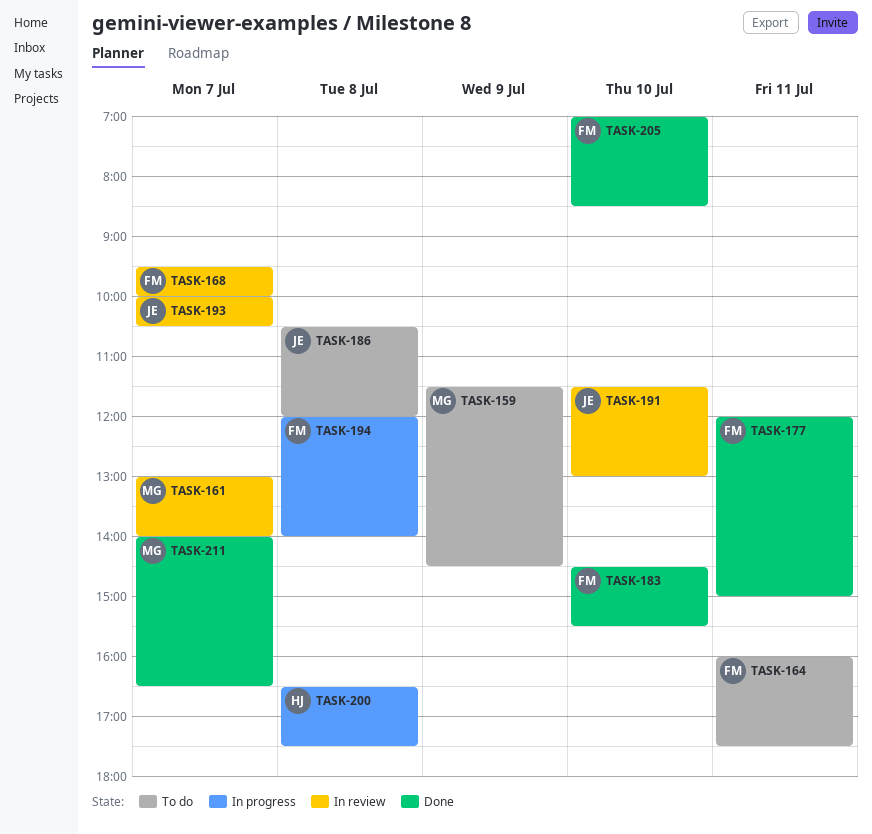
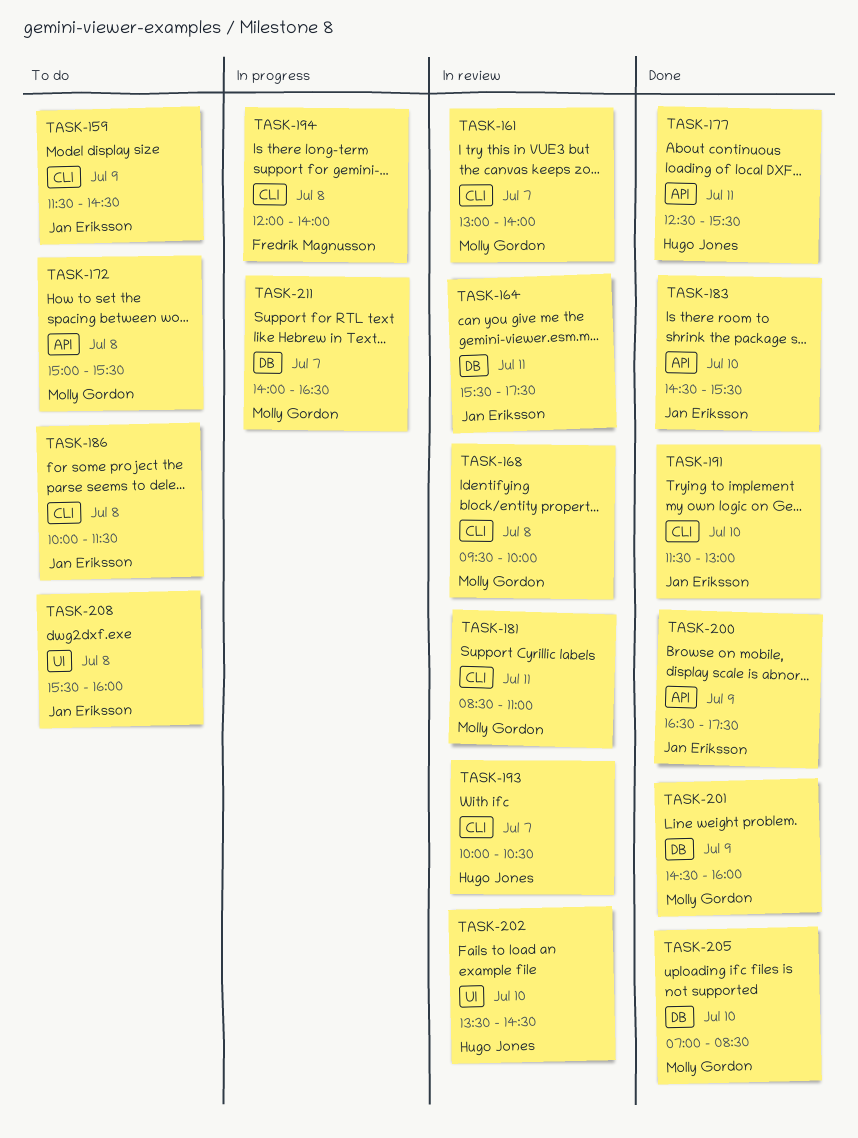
TASK-159, owner: Molly Gordon -> Jan Eriksson
TASK-164, status: To do -> In review
TASK-164, owner: Fredrik Magnusson -> Jan Eriksson
TASK-164, begins: 16:00 -> 15:30
TASK-168, owner: Fredrik Magnusson -> Molly Gordon
TASK-168, day: Jul 7 -> Jul 8
TASK-172: none -> present
TASK-177, owner: Fredrik Magnusson -> Hugo Jones
TASK-177, begins: 12:00 -> 12:30
TASK-177, ends: 15:00 -> 15:30
TASK-181: none -> present
TASK-183, owner: Fredrik Magnusson -> Jan Eriksson
TASK-186, begins: 10:30 -> 10:00
TASK-186, ends: 12:00 -> 11:30
TASK-191, status: In review -> Done
TASK-193, owner: Jan Eriksson -> Hugo Jones
TASK-200, status: In progress -> Done
TASK-200, owner: Hugo Jones -> Jan Eriksson
TASK-200, day: Jul 8 -> Jul 9
TASK-201: none -> present
TASK-202: none -> present
TASK-205, owner: Fredrik Magnusson -> Molly Gordon
TASK-208: none -> present
TASK-211, status: Done -> In progress

